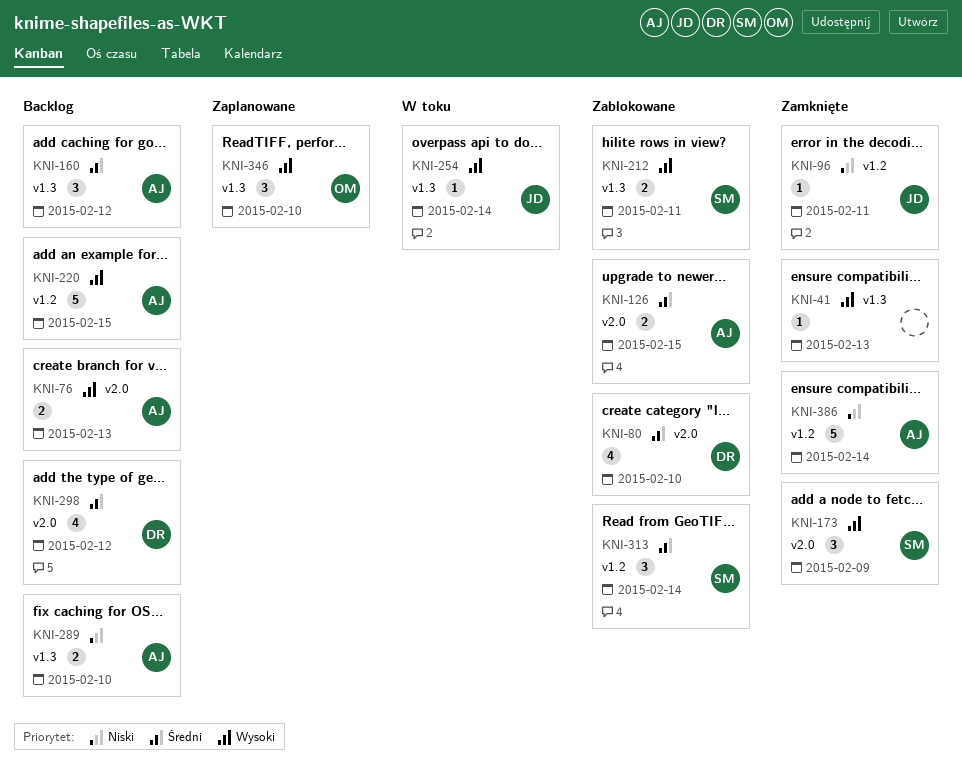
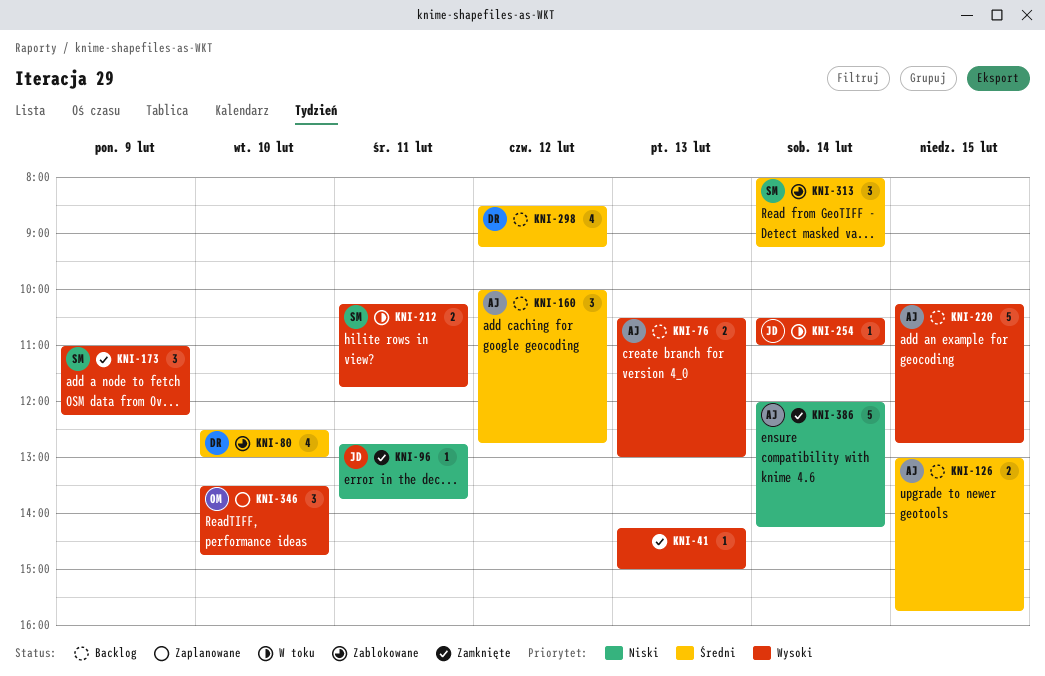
KNI-126, status: Zablokowane -> Backlog
KNI-212, status: Zablokowane -> W toku
KNI-289: present -> none

